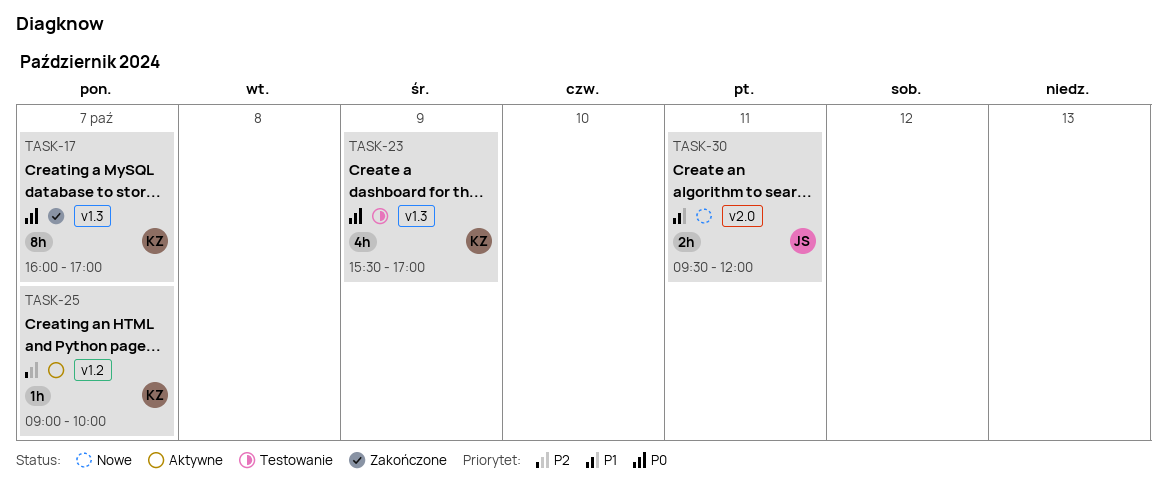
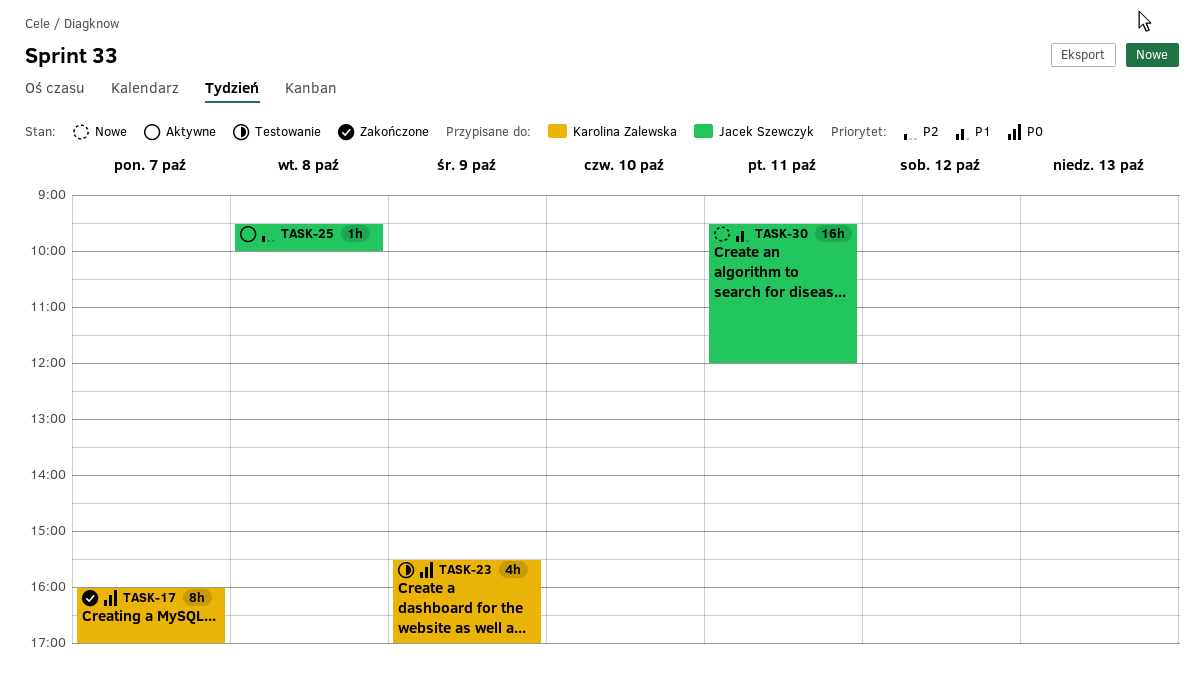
TASK-25, owner: Karolina Zalewska -> Jacek Szewczyk
TASK-25, day: Oct 7 -> Oct 8
TASK-25, begins: 09:00 -> 09:30
TASK-30, estimate: 2h -> 16h

